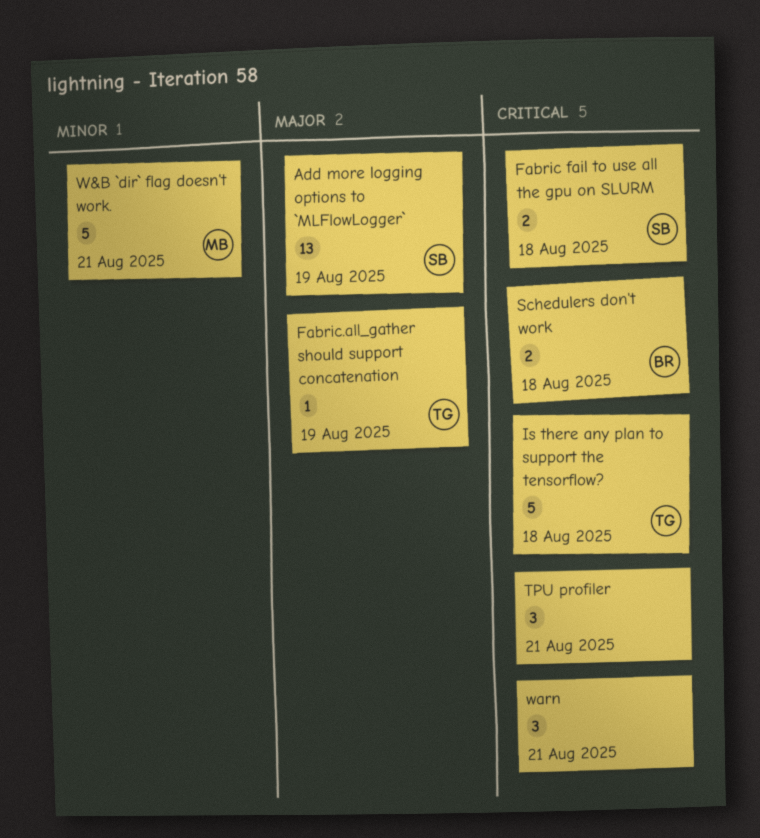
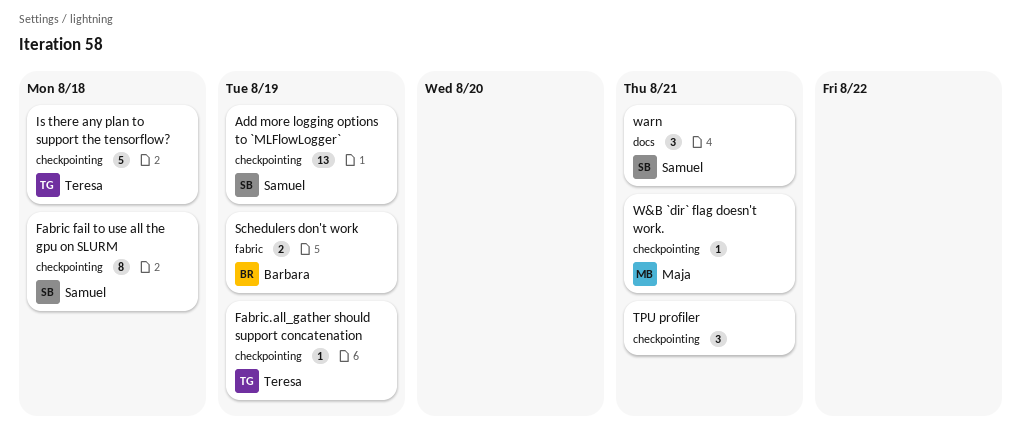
Fabric fail to use all the gpu on SLURM, estimate: 2 -> 8
Schedulers don't work, due: Aug 18 -> Aug 19
W&B `dir` flag doesn't work., estimate: 5 -> 1
warn, owner: none -> Samuel

